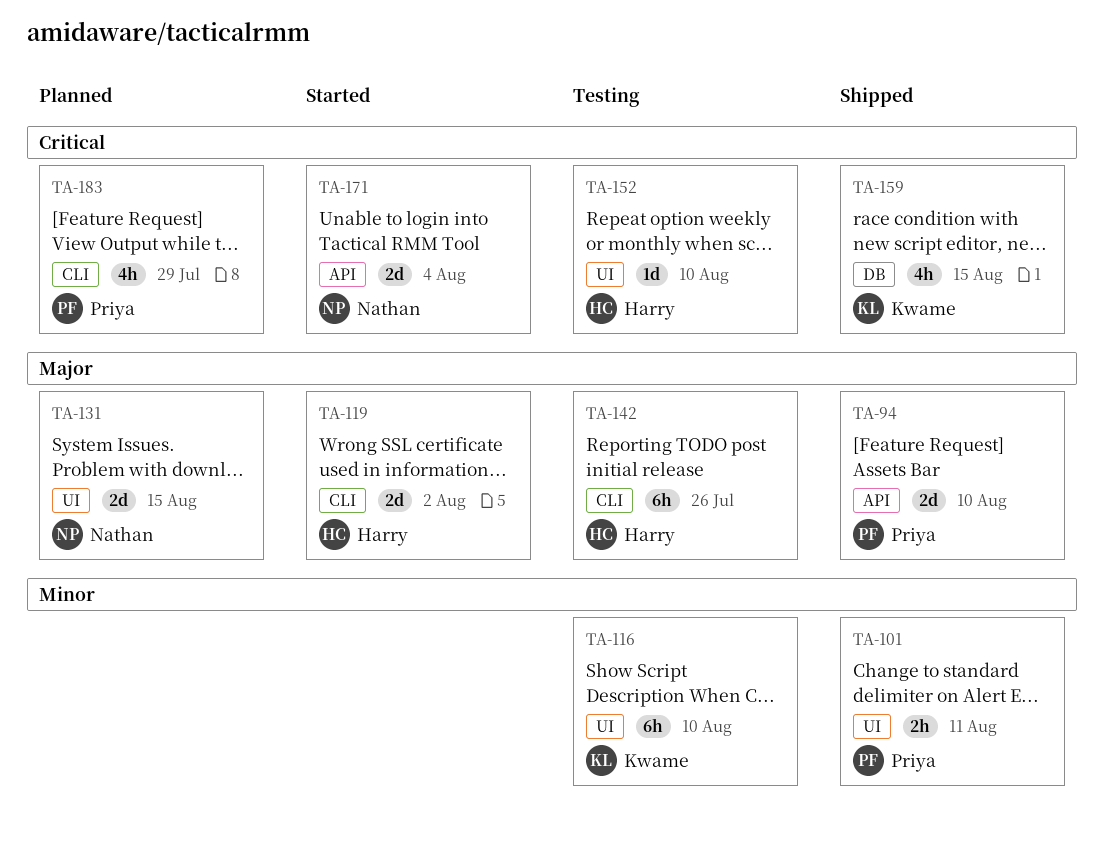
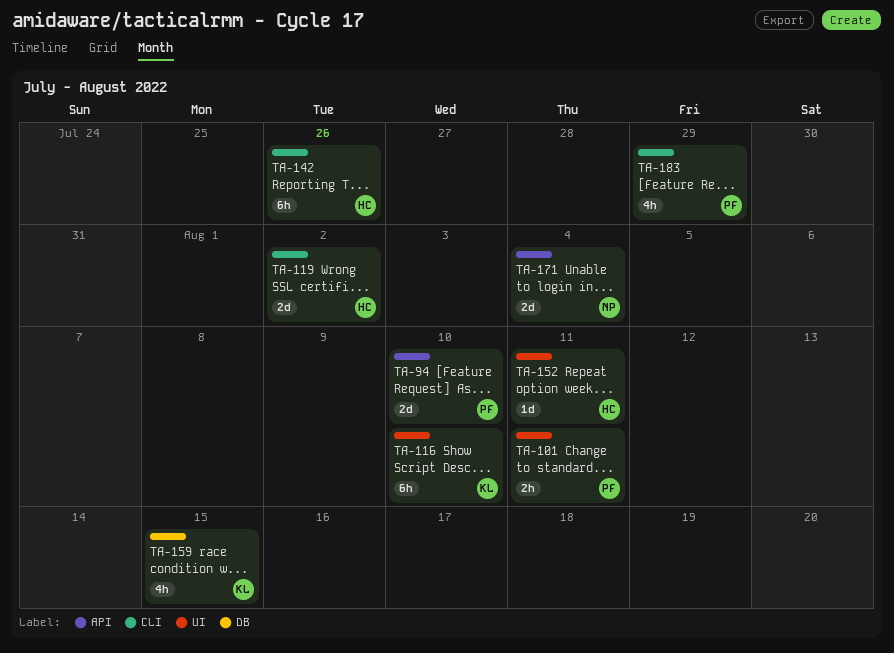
TA-131: present -> none
TA-152, due: Aug 10 -> Aug 11

